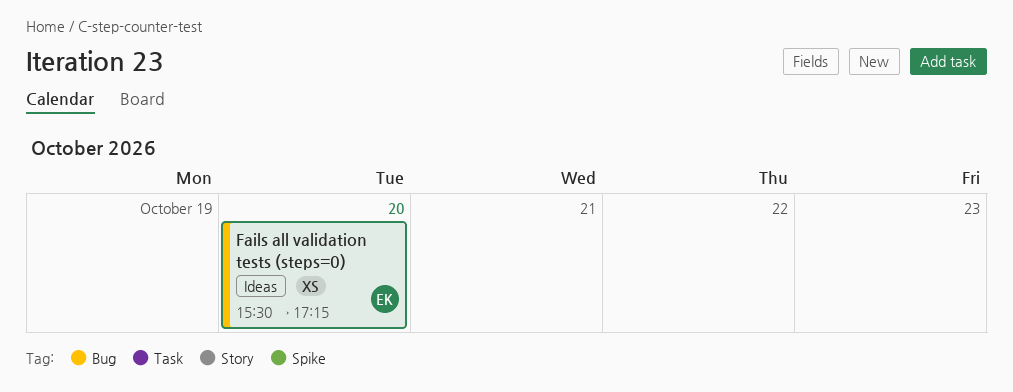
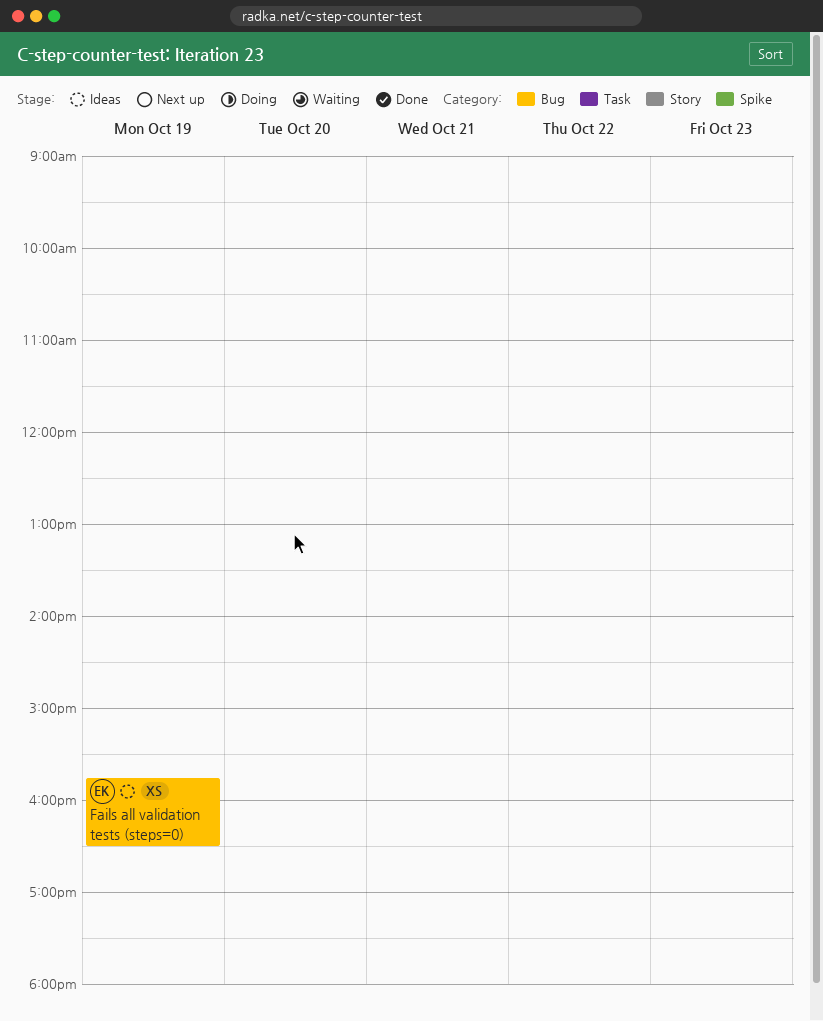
Fails all validation tests (steps=0), day: Oct 20 -> Oct 19
Fails all validation tests (steps=0), begins: 15:30 -> 15:45
Fails all validation tests (steps=0), ends: 17:15 -> 16:30

